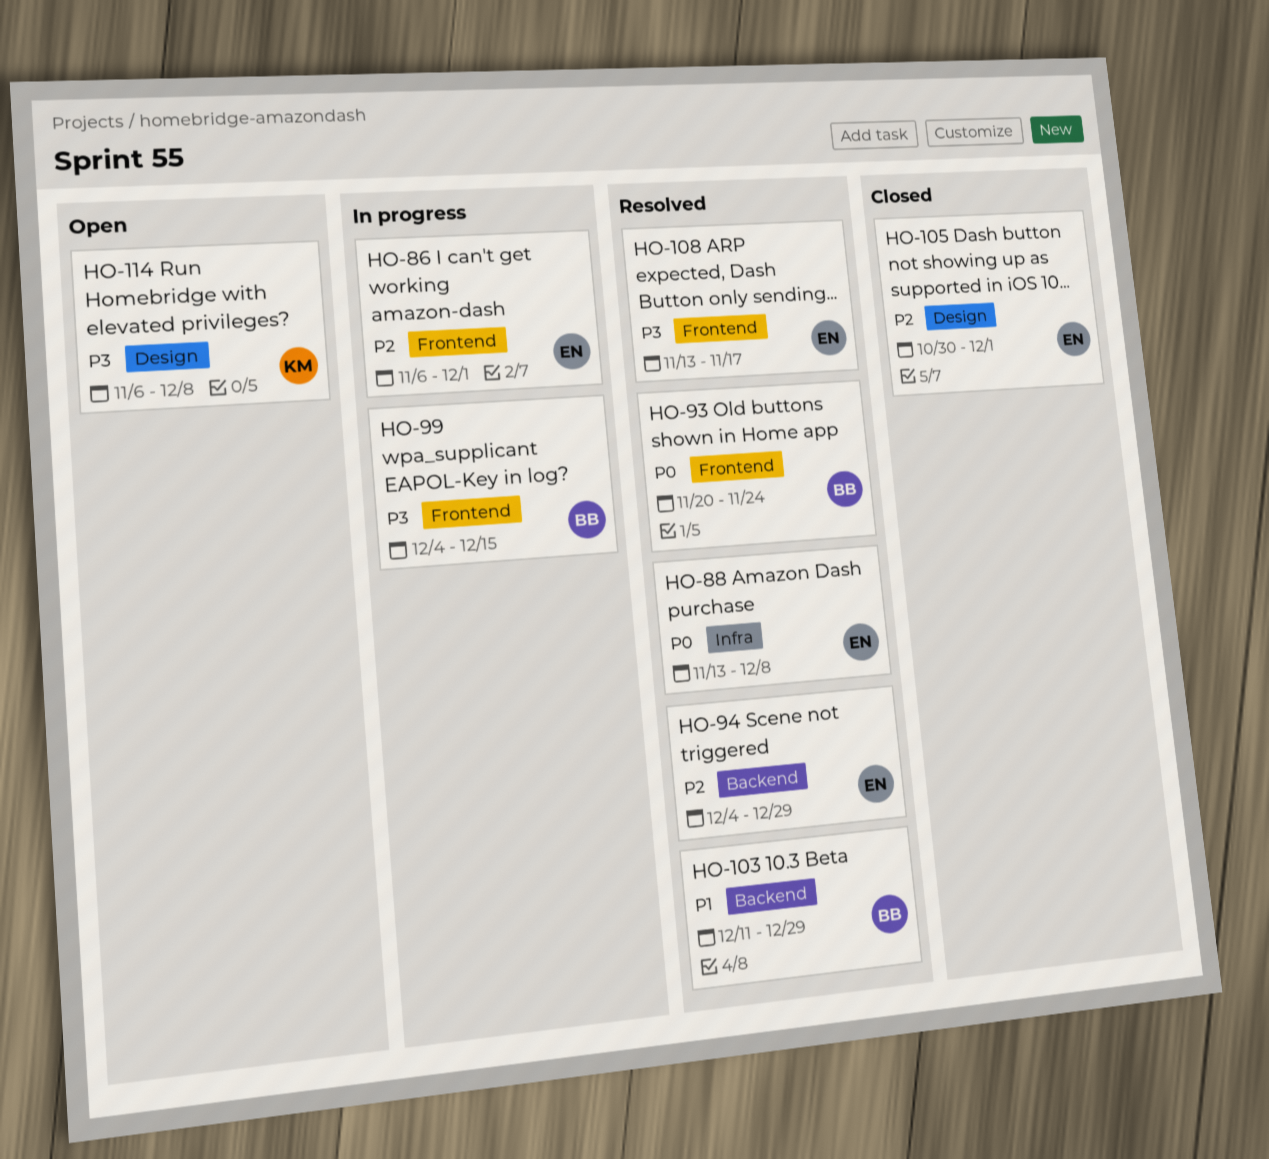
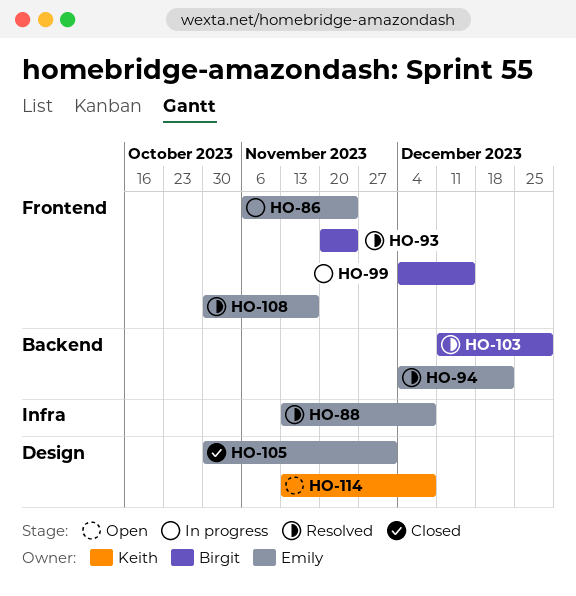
HO-86, due: Dec 1 -> Nov 24
HO-94, due: Dec 29 -> Dec 22
HO-108, start: Nov 13 -> Oct 30
HO-114, start: Nov 6 -> Nov 13

